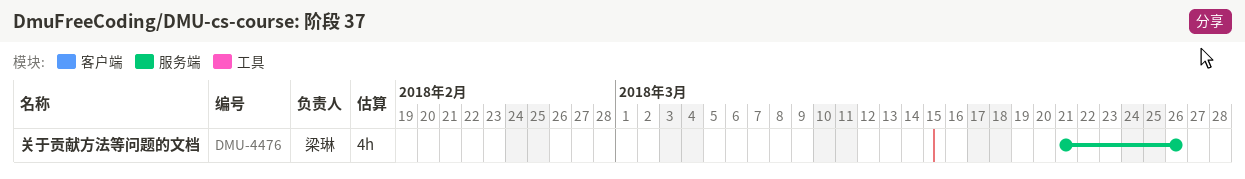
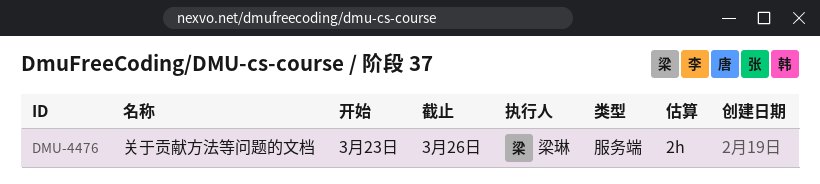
DMU-4476, estimate: 4h -> 2h
DMU-4476, start: Mar 21 -> Mar 23

